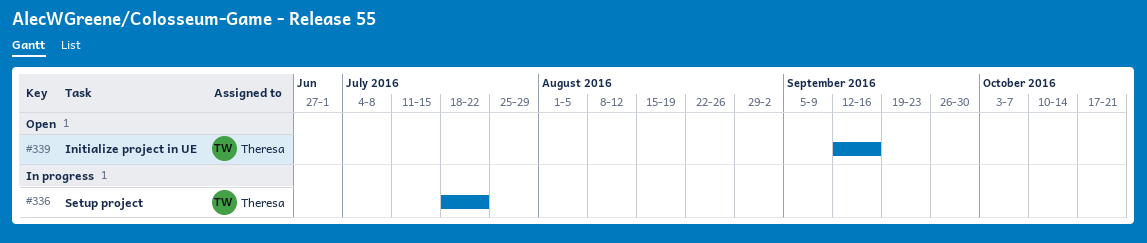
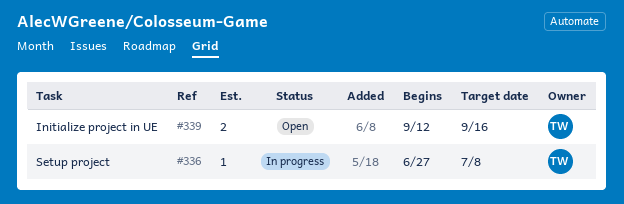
#336, start: Jul 18 -> Jun 27
#336, due: Jul 22 -> Jul 8

